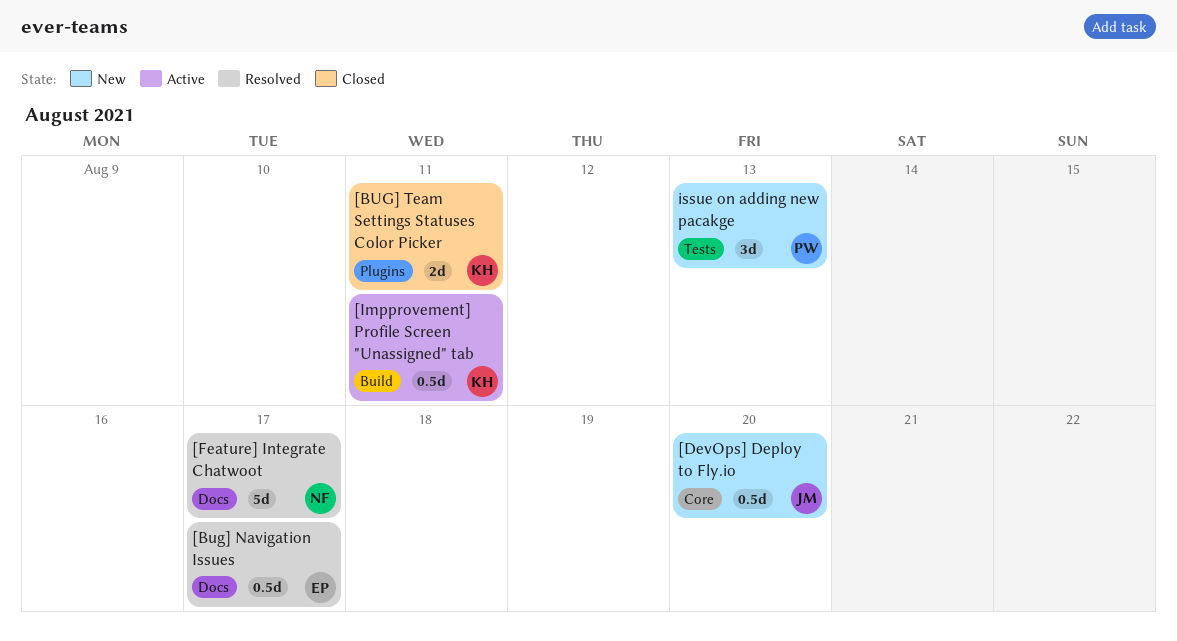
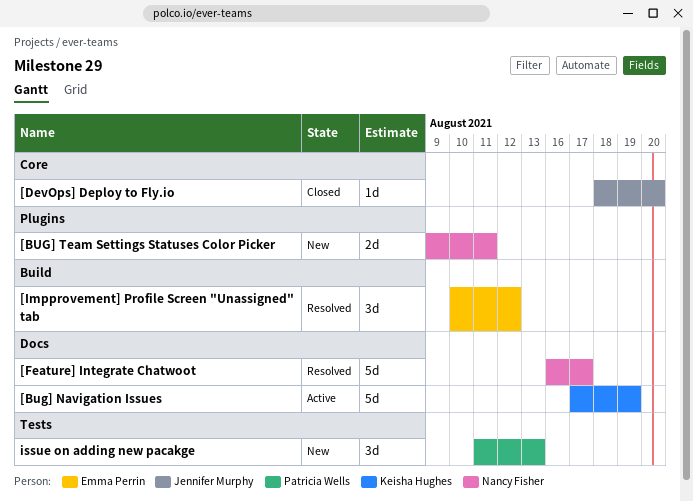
[Bug] Navigation Issues, status: Resolved -> Active
[Bug] Navigation Issues, owner: Emma Perrin -> Keisha Hughes
[Bug] Navigation Issues, estimate: 0.5d -> 5d
[Bug] Navigation Issues, due: Aug 17 -> Aug 19
[BUG] Team Settings Statuses Color Picker, status: Closed -> New
[BUG] Team Settings Statuses Color Picker, owner: Keisha Hughes -> Nancy Fisher
[DevOps] Deploy to Fly.io, status: New -> Closed
[DevOps] Deploy to Fly.io, estimate: 0.5d -> 1d
[Impprovement] Profile Screen "Unassigned" tab, status: Active -> Resolved
[Impprovement] Profile Screen "Unassigned" tab, owner: Keisha Hughes -> Emma Perrin
[Impprovement] Profile Screen "Unassigned" tab, estimate: 0.5d -> 3d
[Impprovement] Profile Screen "Unassigned" tab, due: Aug 11 -> Aug 12

